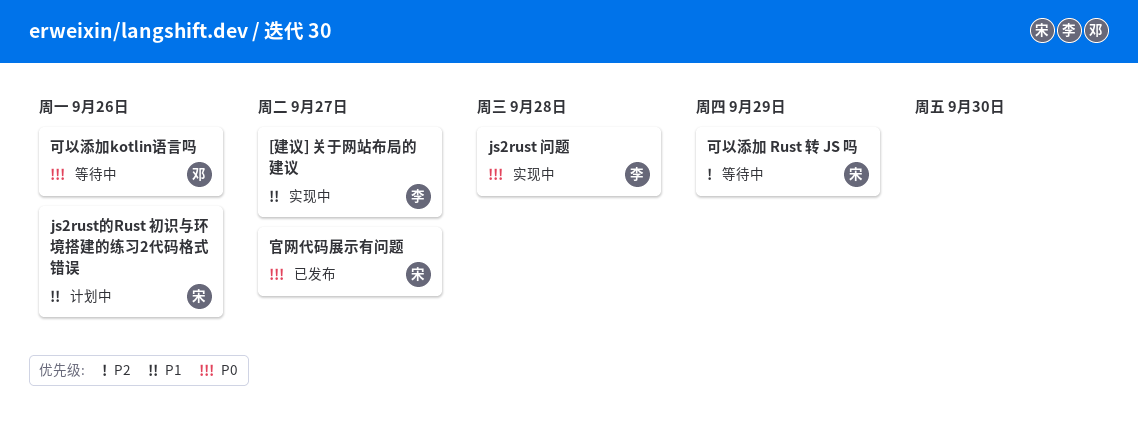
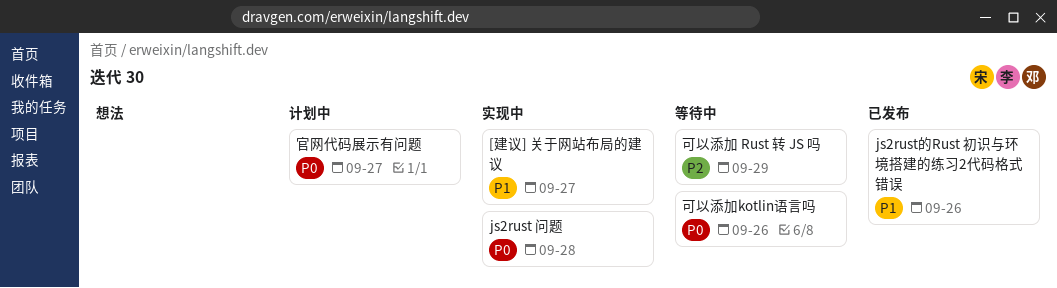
js2rust的Rust 初识与环境搭建的练习2代码格式错误, status: 计划中 -> 已发布
官网代码展示有问题, status: 已发布 -> 计划中

